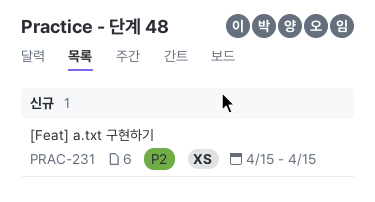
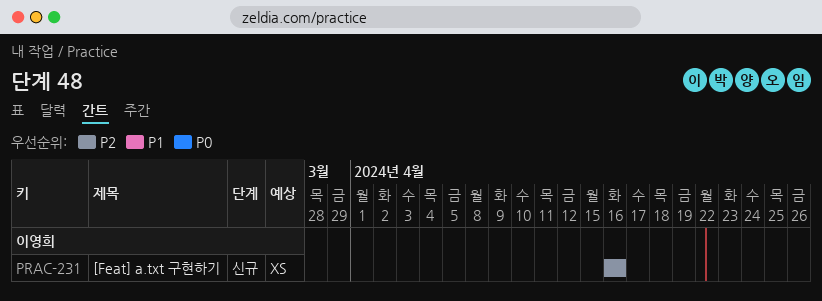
PRAC-231, start: Apr 15 -> Apr 16
PRAC-231, due: Apr 15 -> Apr 16

